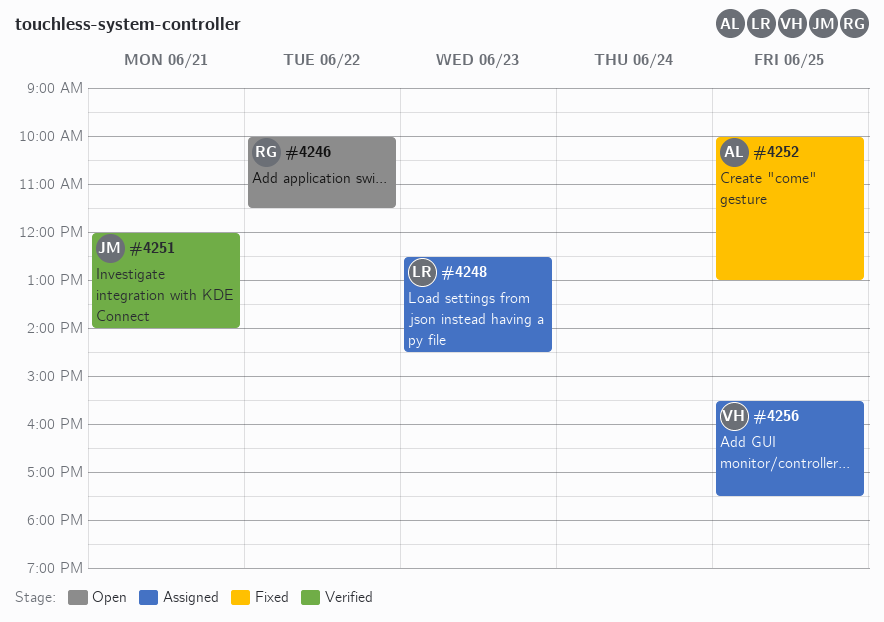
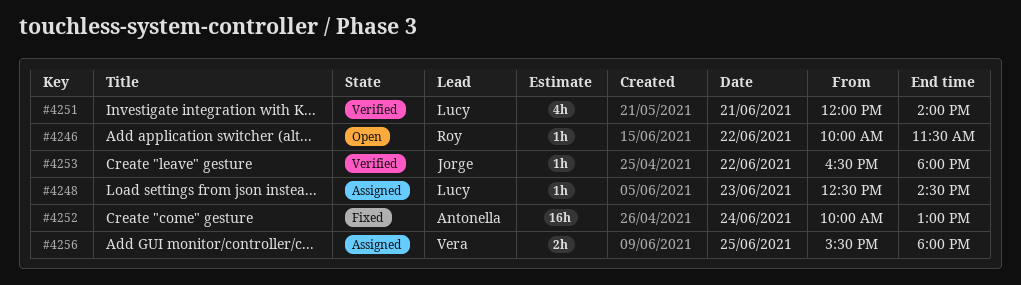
#4251, owner: Jorge -> Lucy
#4252, day: Jun 25 -> Jun 24
#4253: none -> present
#4256, ends: 17:30 -> 18:00

